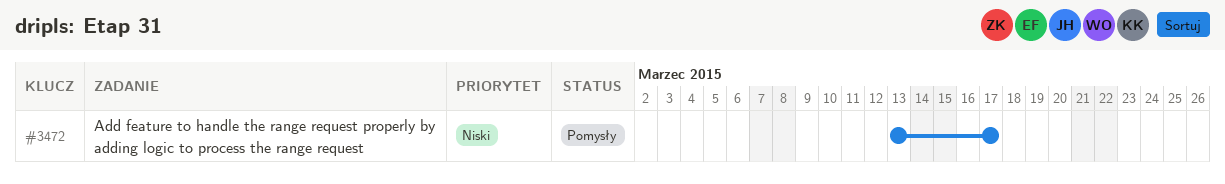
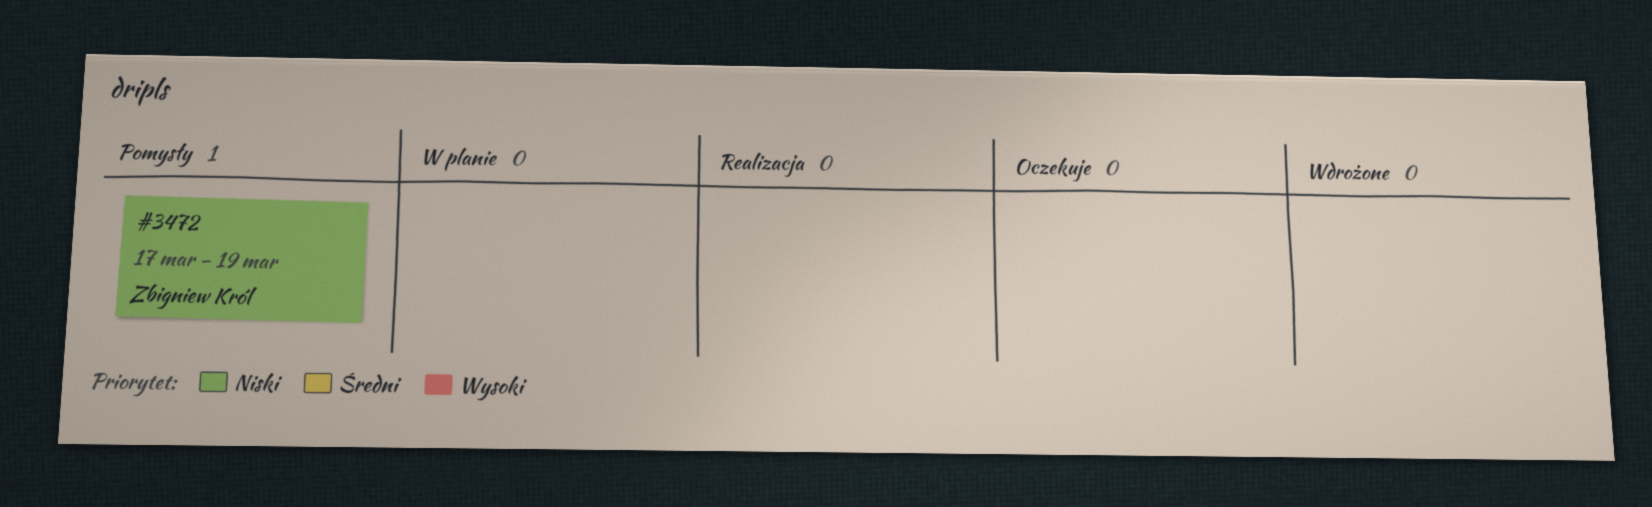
#3472, start: Mar 13 -> Mar 17
#3472, due: Mar 17 -> Mar 19

